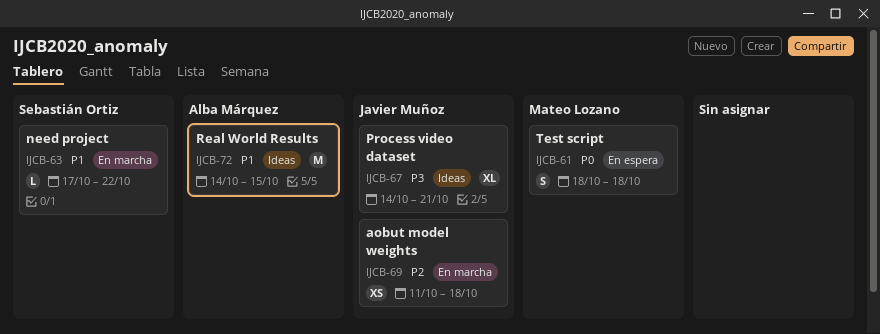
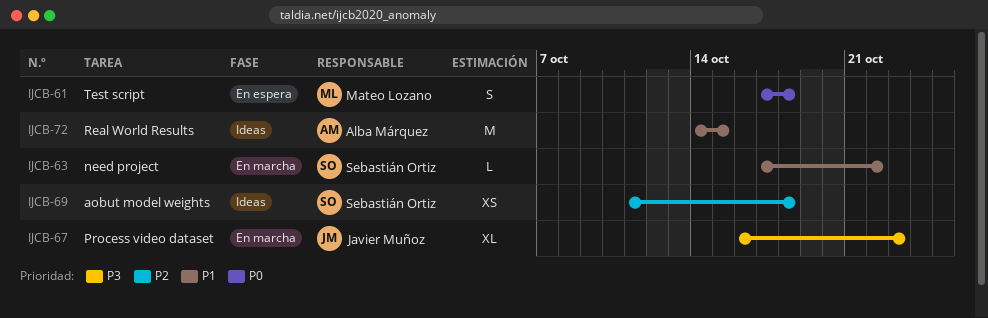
IJCB-61, start: Oct 18 -> Oct 17
IJCB-67, status: Ideas -> En marcha
IJCB-67, start: Oct 14 -> Oct 16
IJCB-67, due: Oct 21 -> Oct 23
IJCB-69, status: En marcha -> Ideas
IJCB-69, owner: Javier Muñoz -> Sebastián Ortiz

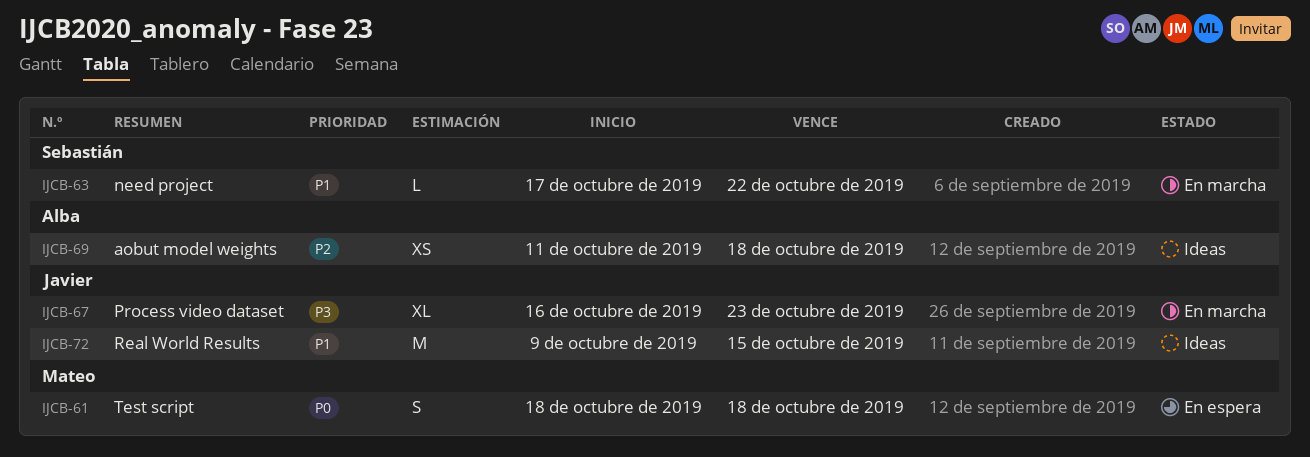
IJCB-61, start: Oct 17 -> Oct 18
IJCB-69, owner: Sebastián Ortiz -> Alba Márquez
IJCB-72, owner: Alba Márquez -> Javier Muñoz
IJCB-72, start: Oct 14 -> Oct 9

